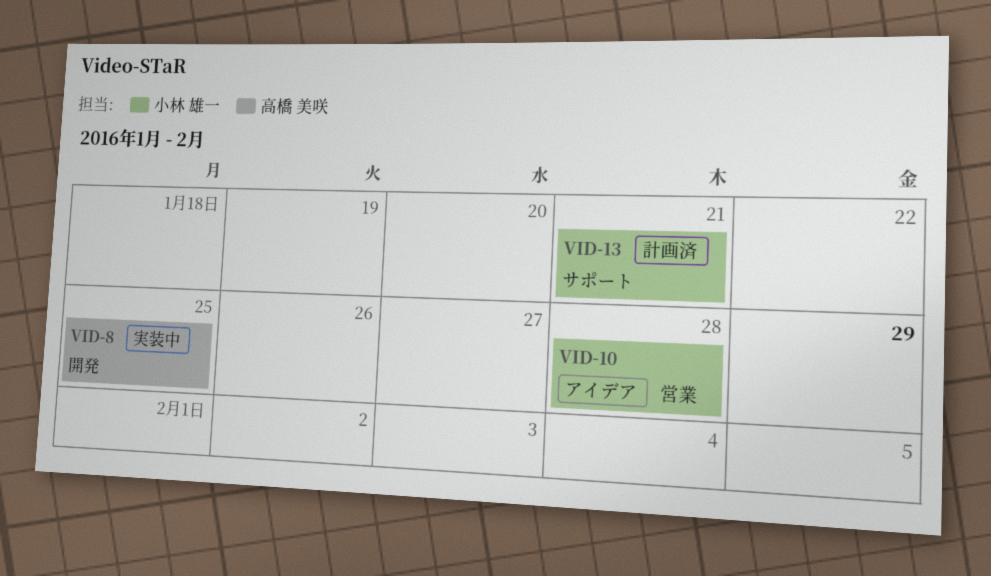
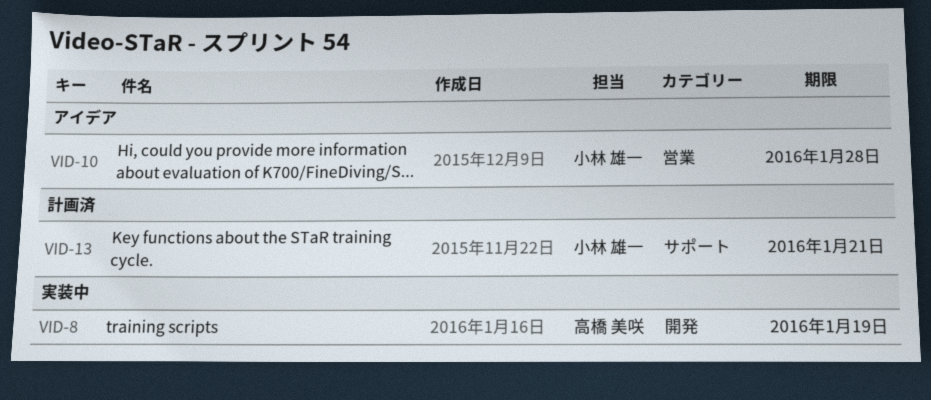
VID-8, due: Jan 25 -> Jan 19

